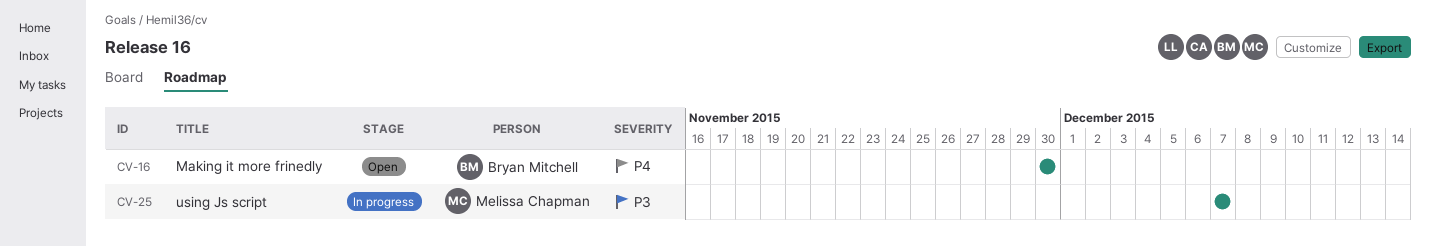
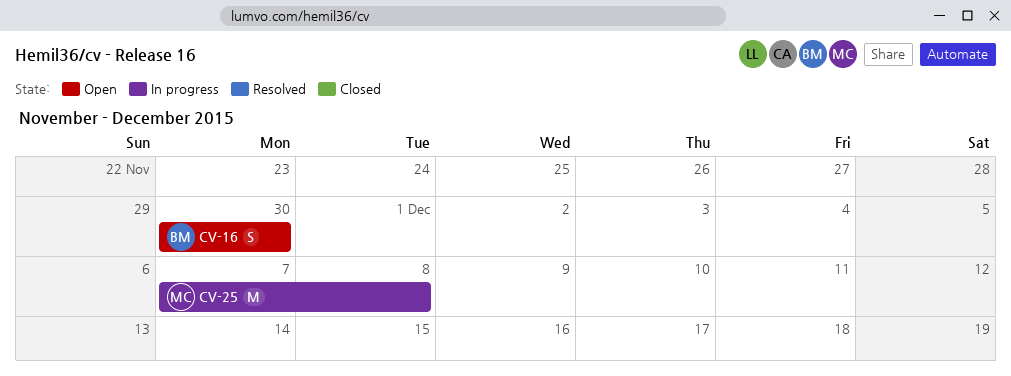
CV-25, due: Dec 7 -> Dec 8

